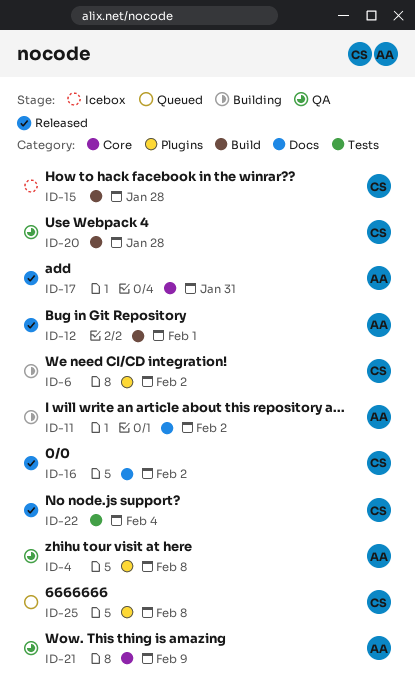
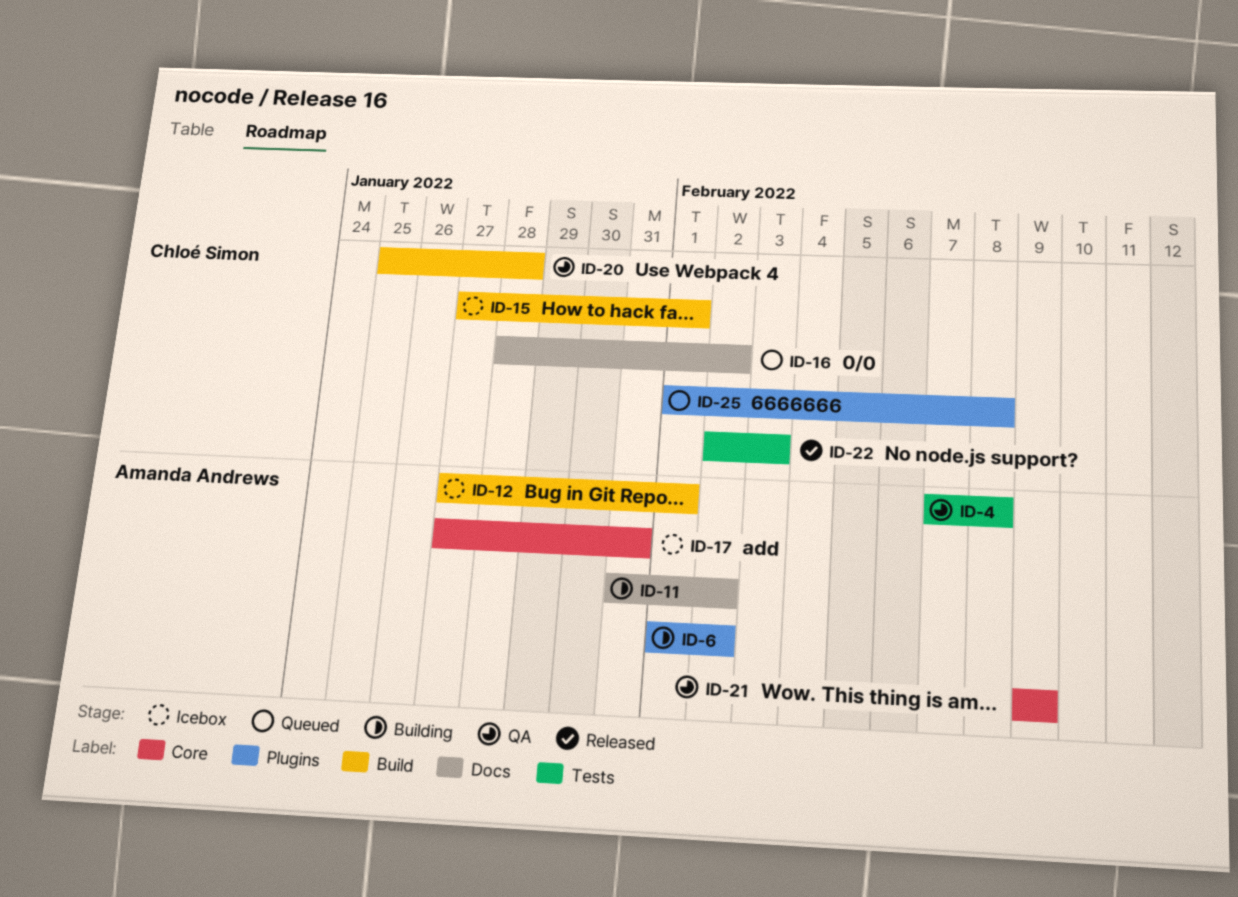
ID-4, label: Plugins -> Tests
ID-6, owner: Chloé Simon -> Amanda Andrews
ID-12, status: Released -> Icebox
ID-15, due: Jan 28 -> Feb 1
ID-16, status: Released -> Queued
ID-17, status: Released -> Icebox
ID-22, due: Feb 4 -> Feb 3

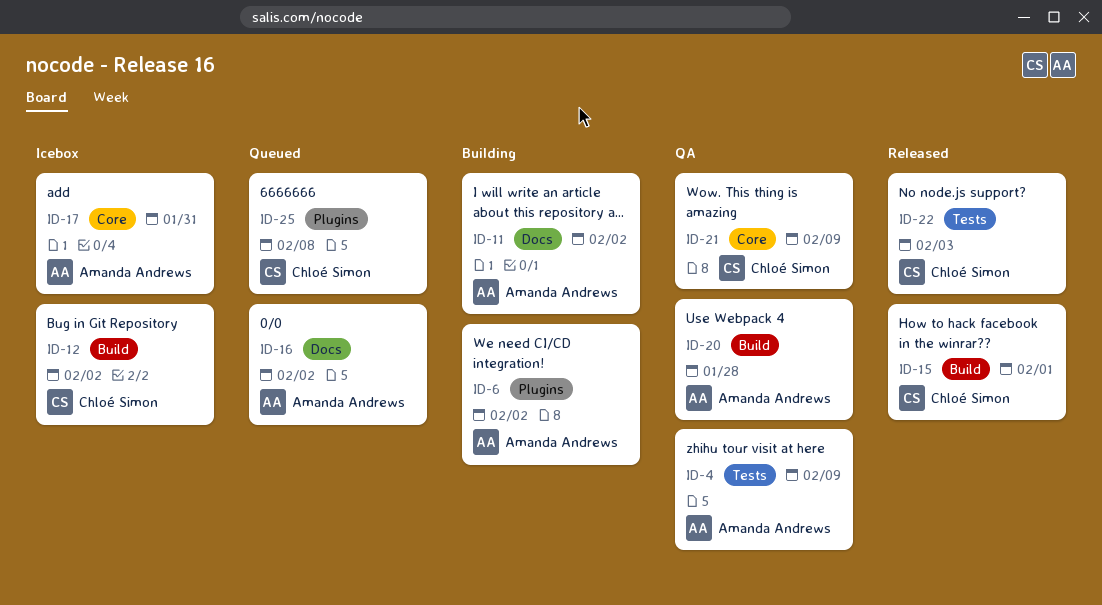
ID-4, due: Feb 8 -> Feb 9
ID-12, owner: Amanda Andrews -> Chloé Simon
ID-12, due: Feb 1 -> Feb 2
ID-15, status: Icebox -> Released
ID-16, owner: Chloé Simon -> Amanda Andrews
ID-20, owner: Chloé Simon -> Amanda Andrews
ID-21, owner: Amanda Andrews -> Chloé Simon

